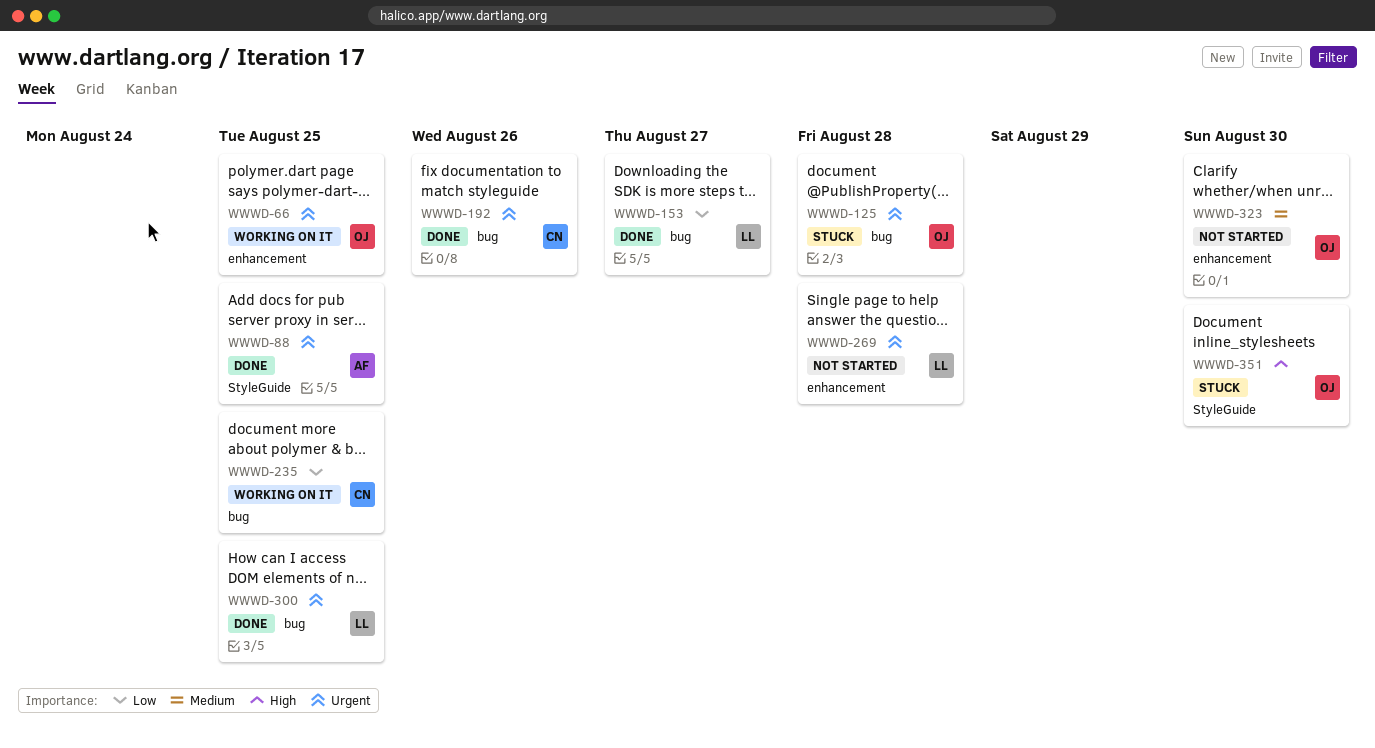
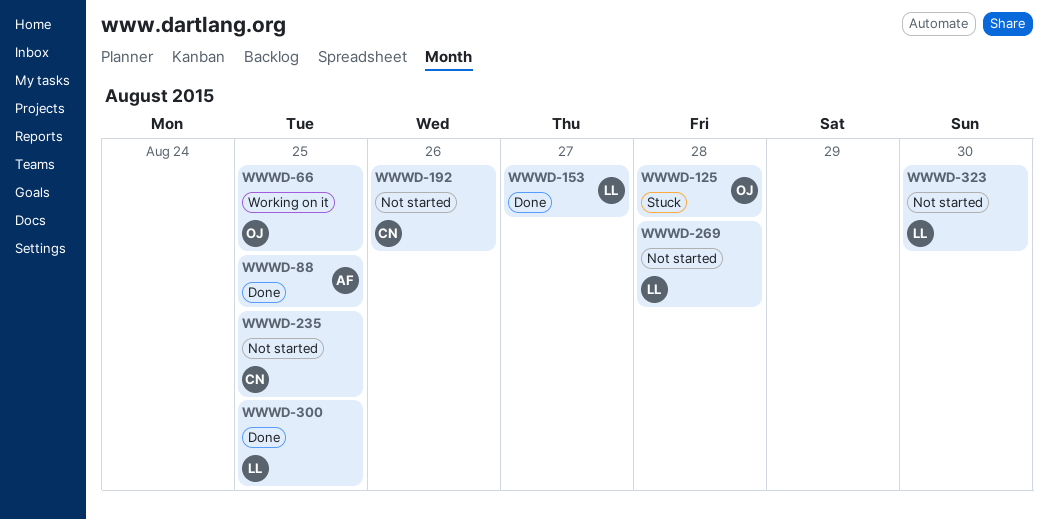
WWWD-192, status: Done -> Not started
WWWD-235, status: Working on it -> Not started
WWWD-323, owner: OJ -> LL
WWWD-351: present -> none

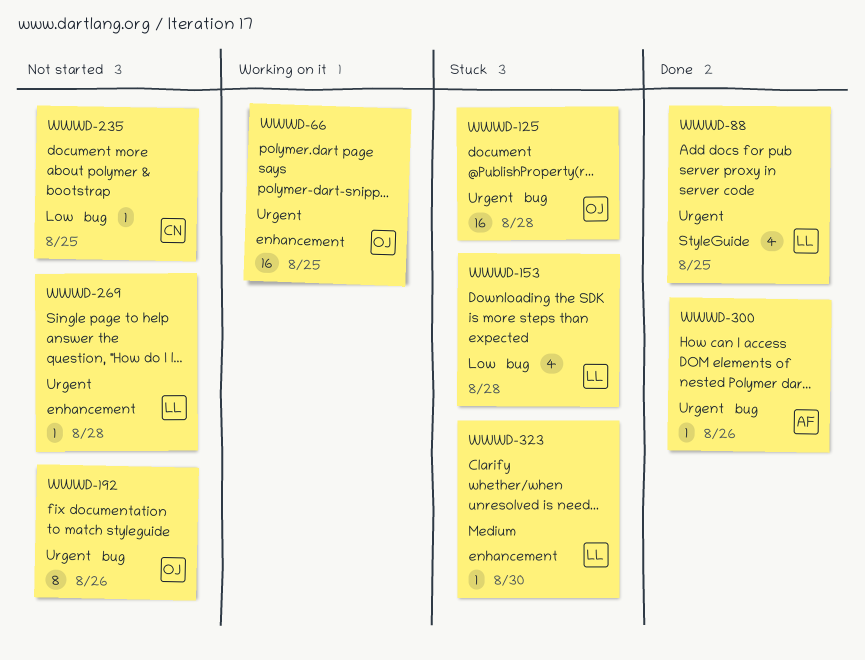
WWWD-88, owner: AF -> LL
WWWD-153, status: Done -> Stuck
WWWD-153, due: Aug 27 -> Aug 28
WWWD-192, owner: CN -> OJ
WWWD-300, owner: LL -> AF
WWWD-300, due: Aug 25 -> Aug 26
WWWD-323, status: Not started -> Stuck

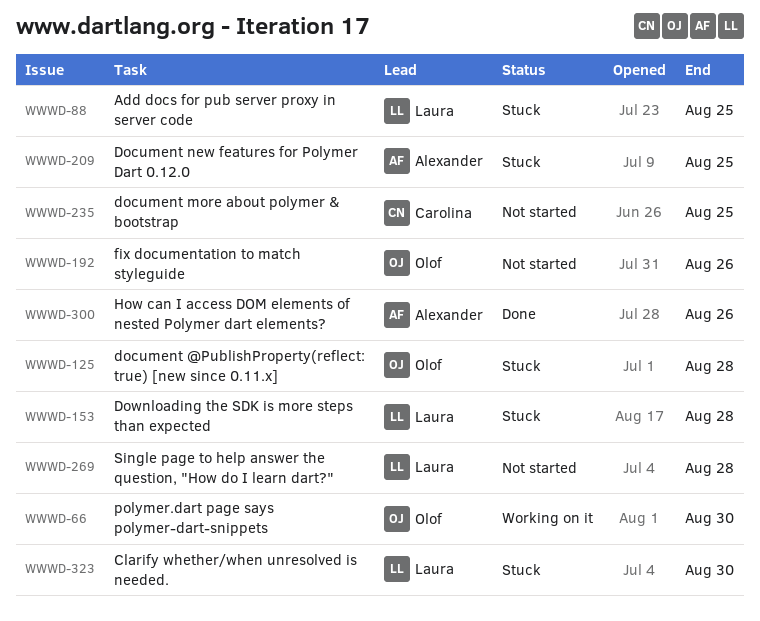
WWWD-66, due: Aug 25 -> Aug 30
WWWD-88, status: Done -> Stuck
WWWD-209: none -> present

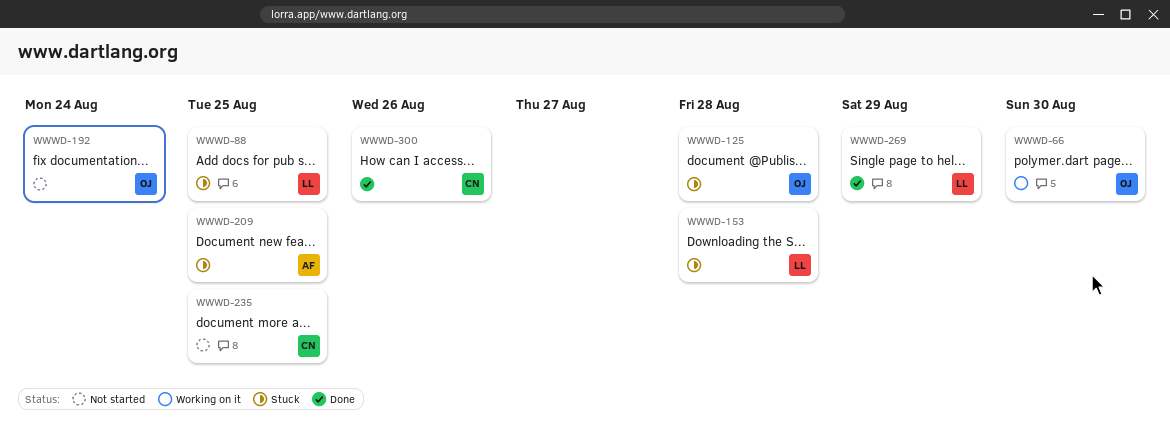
WWWD-192, due: Aug 26 -> Aug 24
WWWD-269, status: Not started -> Done
WWWD-269, due: Aug 28 -> Aug 29
WWWD-300, owner: Alexander -> Carolina
WWWD-323: present -> none

